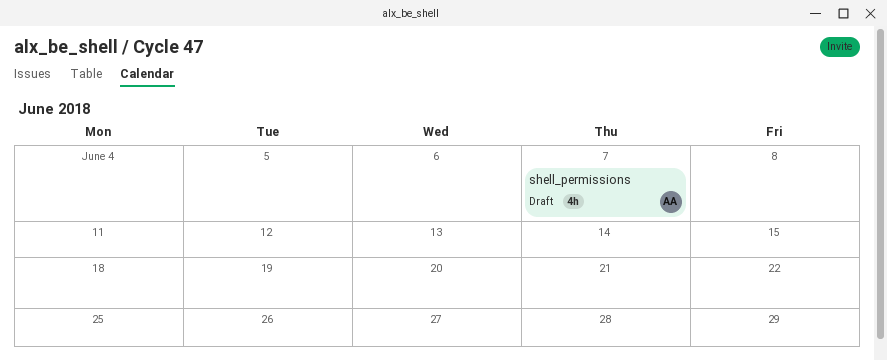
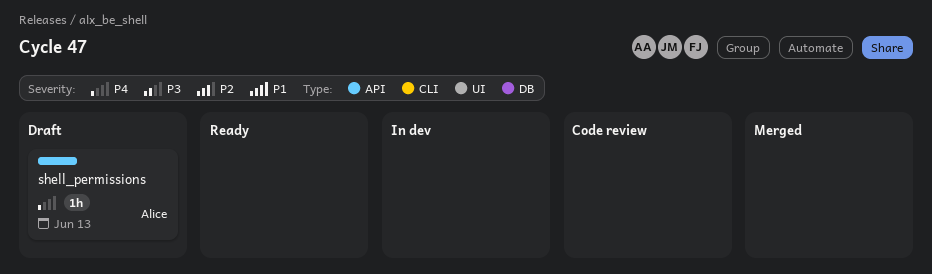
shell_permissions, estimate: 4h -> 1h
shell_permissions, due: Jun 7 -> Jun 13

